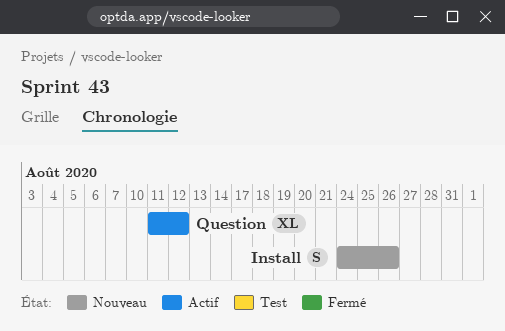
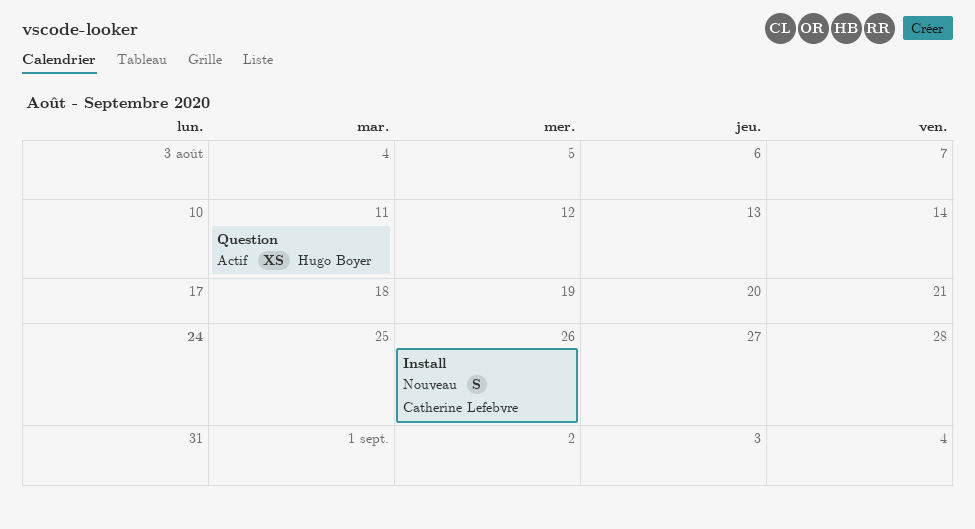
Question, estimate: XL -> XS
Question, due: Aug 12 -> Aug 11

